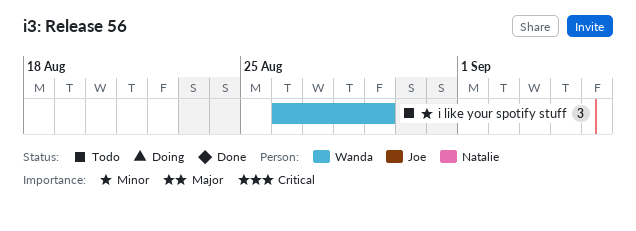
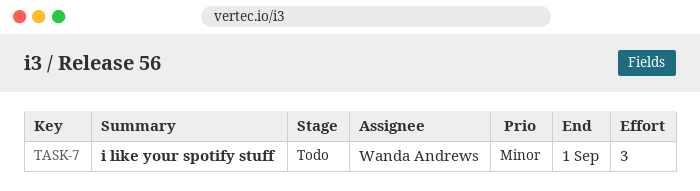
i like your spotify stuff, due: Aug 29 -> Sep 1

